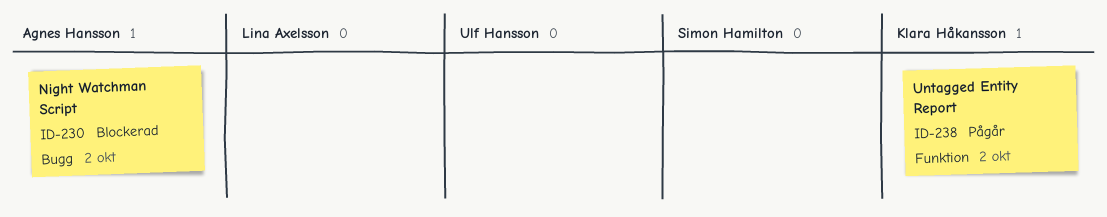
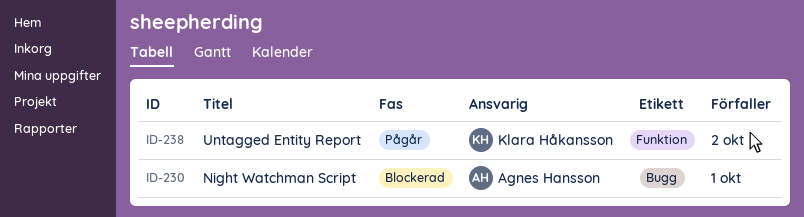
ID-230, due: Oct 2 -> Oct 1

